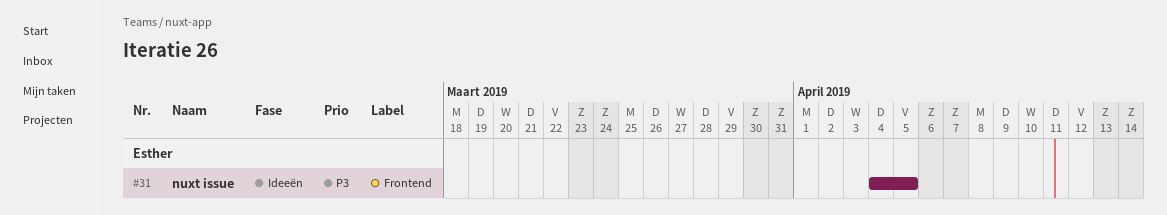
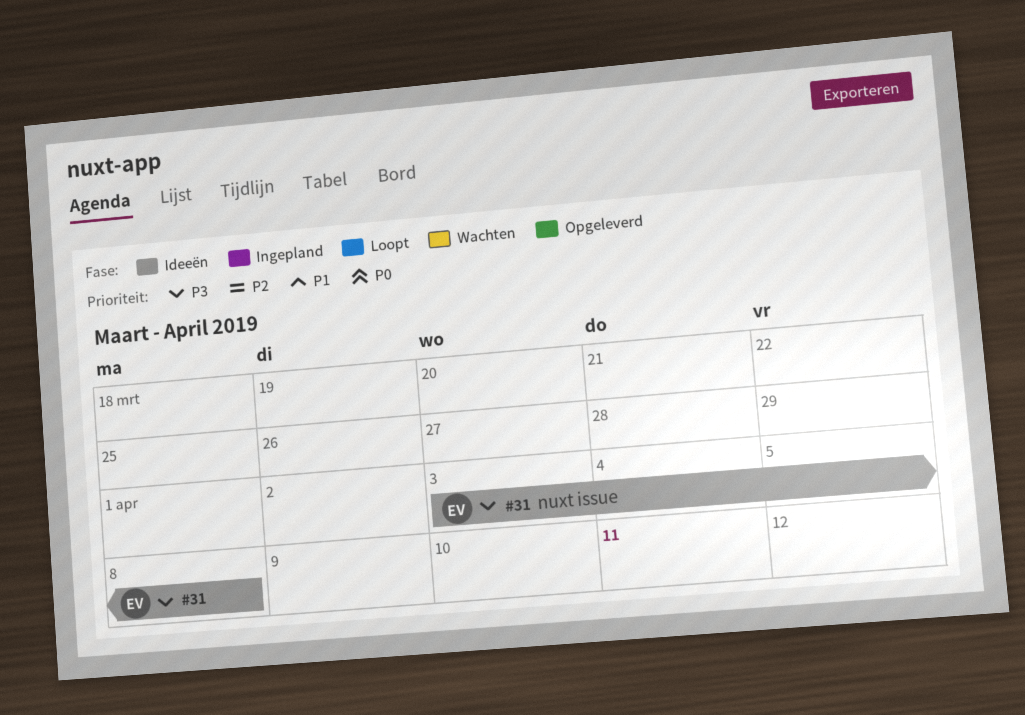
#31, start: Apr 4 -> Apr 3
#31, due: Apr 5 -> Apr 8

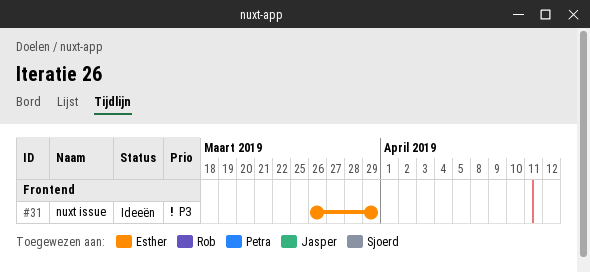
#31, start: Apr 3 -> Mar 26
#31, due: Apr 8 -> Mar 29

